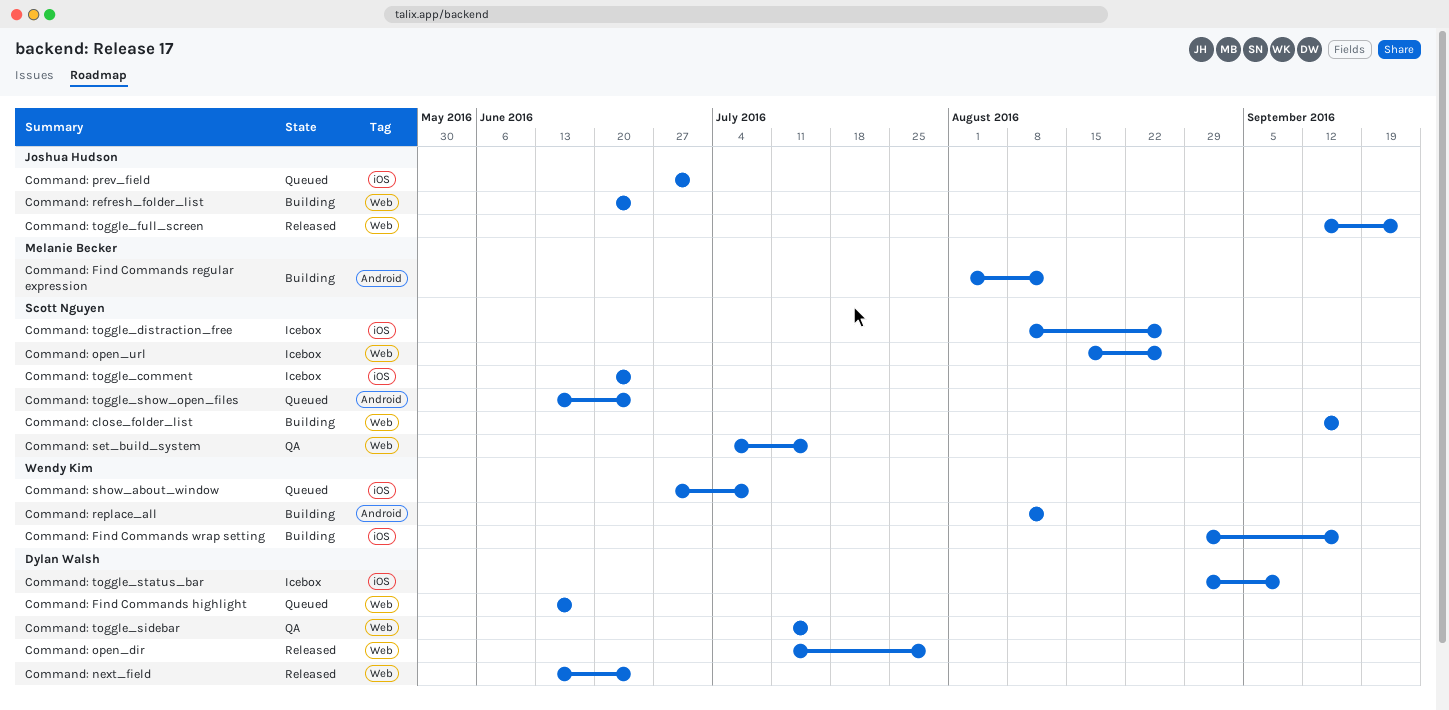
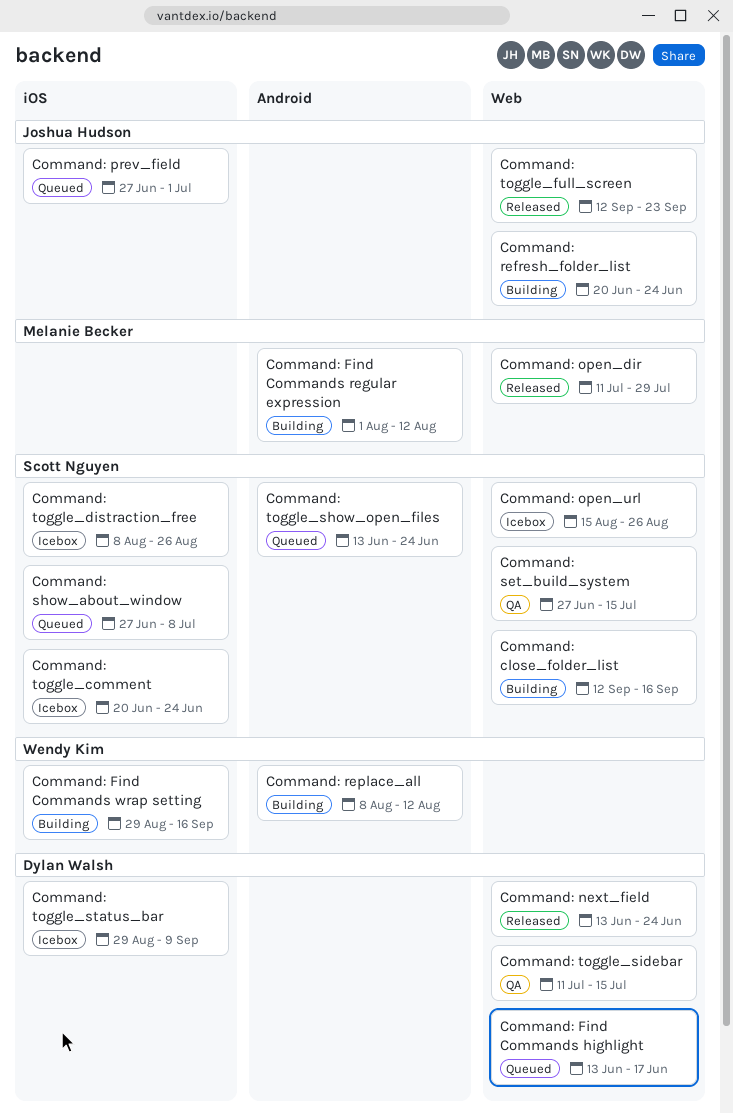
Command: open_dir, owner: Dylan Walsh -> Melanie Becker
Command: set_build_system, start: Jul 4 -> Jun 27
Command: show_about_window, owner: Wendy Kim -> Scott Nguyen

